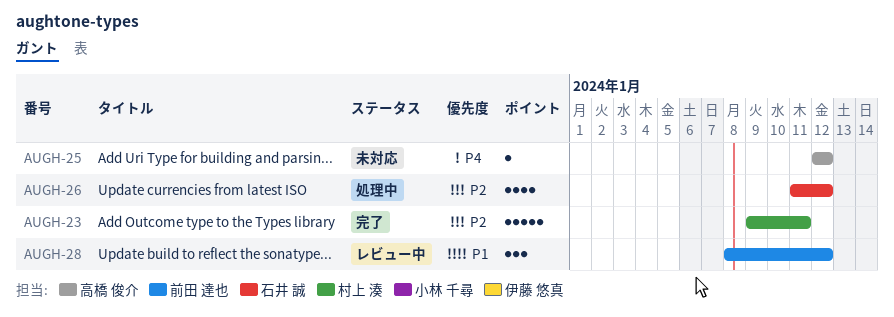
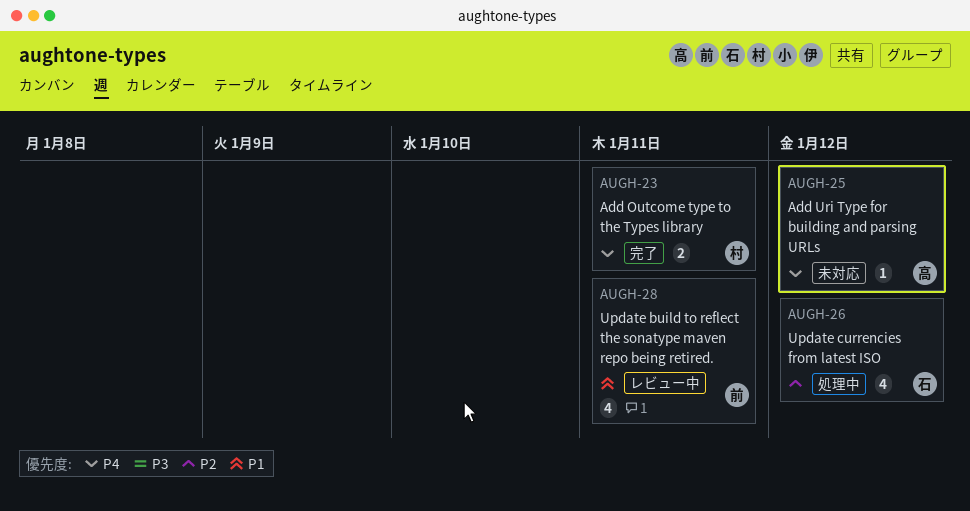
AUGH-23, priority: P2 -> P4
AUGH-23, estimate: 5 -> 2
AUGH-28, estimate: 3 -> 4
AUGH-28, due: Jan 12 -> Jan 11

